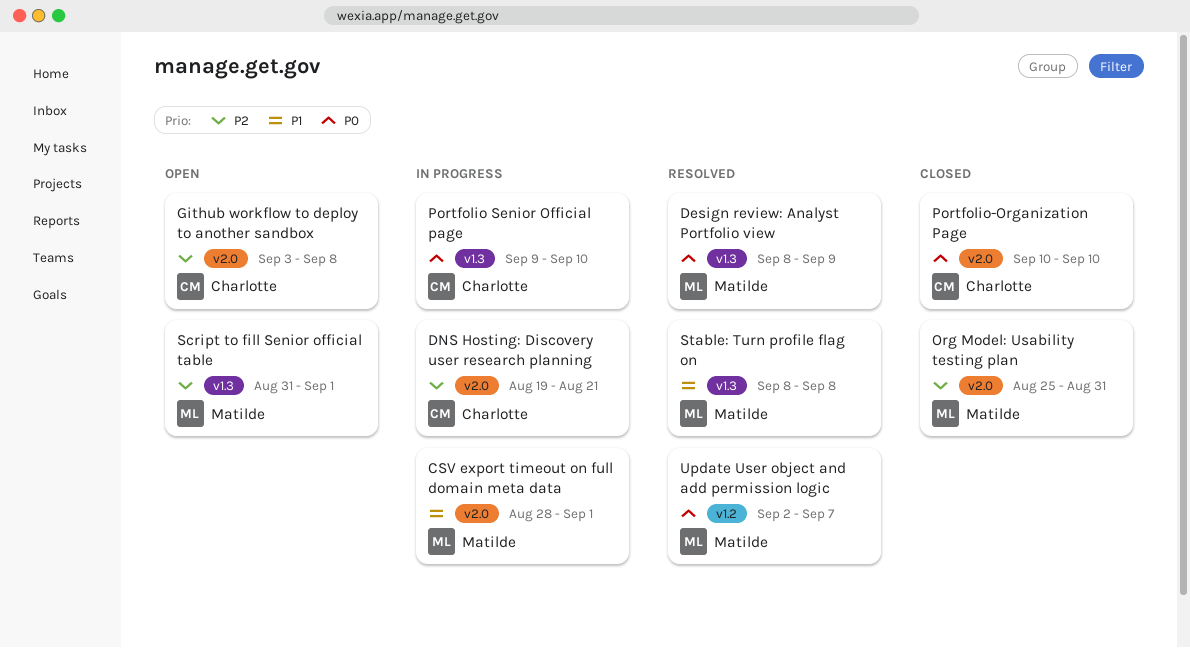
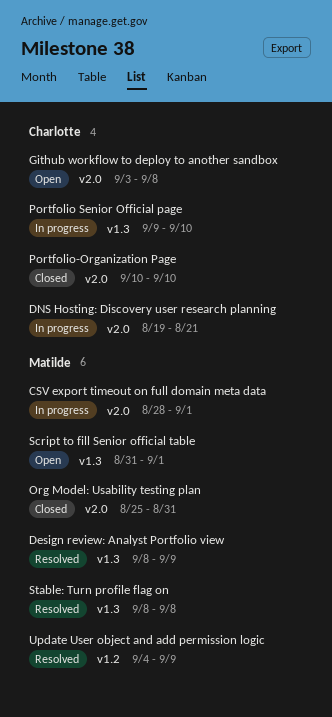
Update User object and add permission logic, start: Sep 2 -> Sep 4
Update User object and add permission logic, due: Sep 7 -> Sep 9

